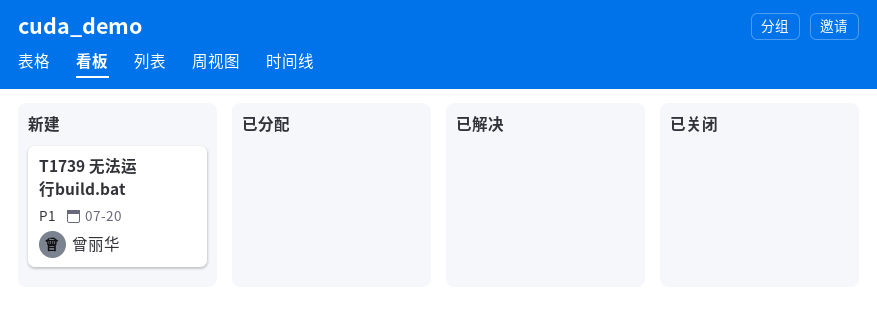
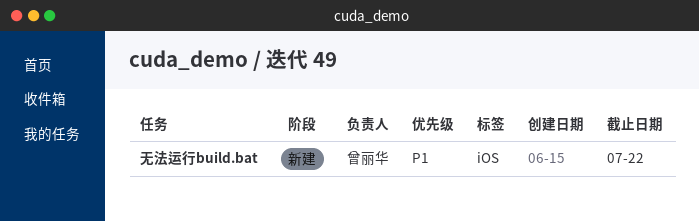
无法运行build.bat, due: Jul 20 -> Jul 22

